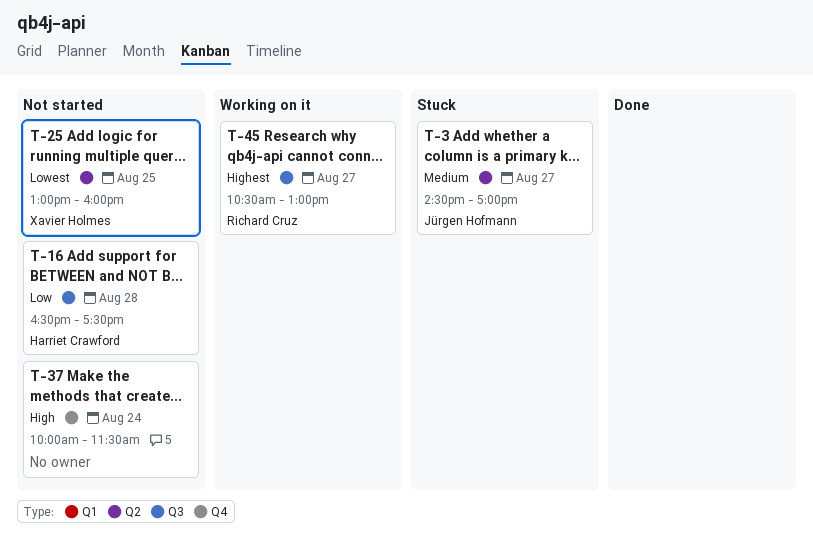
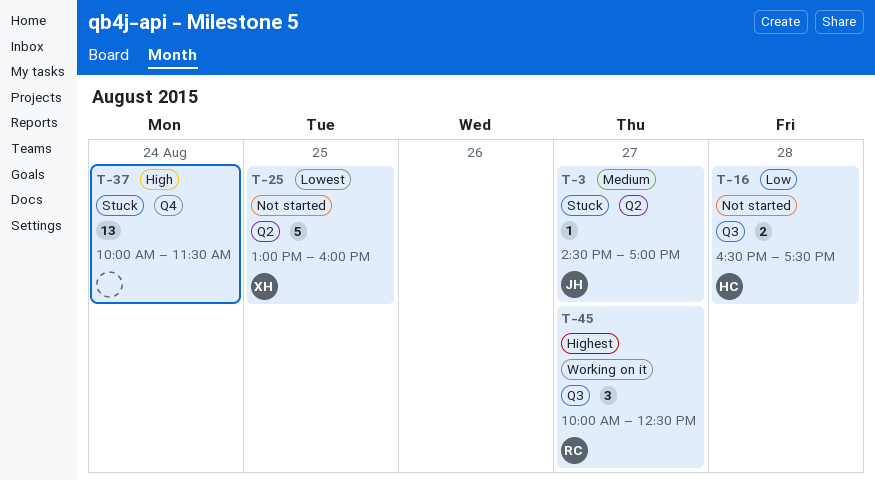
T-37, status: Not started -> Stuck
T-45, begins: 10:30 -> 10:00
T-45, ends: 13:00 -> 12:30

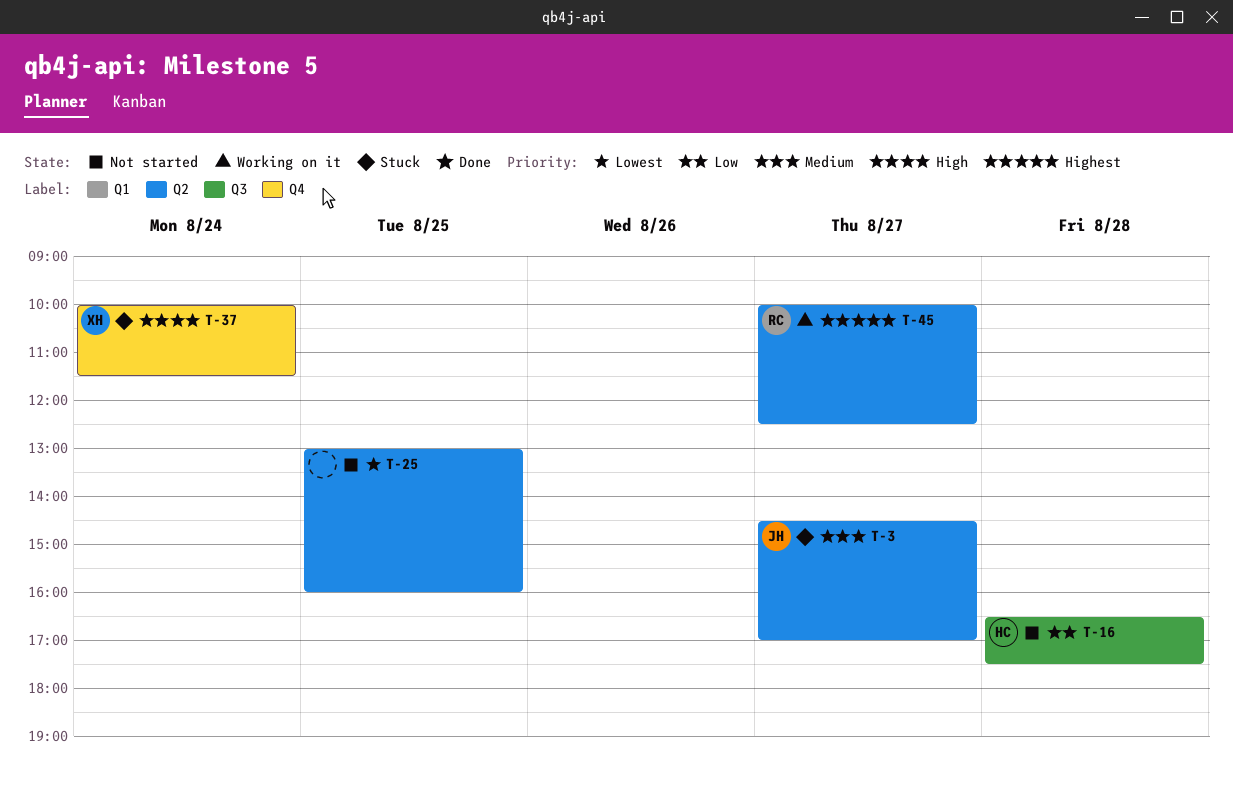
T-25, owner: XH -> none
T-37, owner: none -> XH
T-45, label: Q3 -> Q2

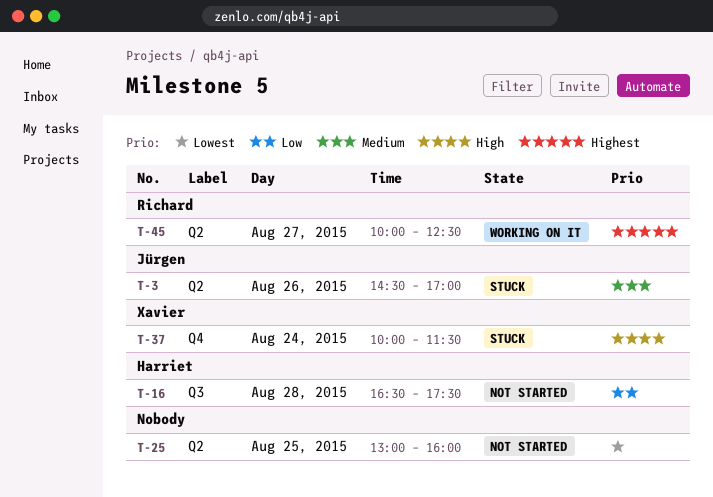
T-3, day: Aug 27 -> Aug 26

